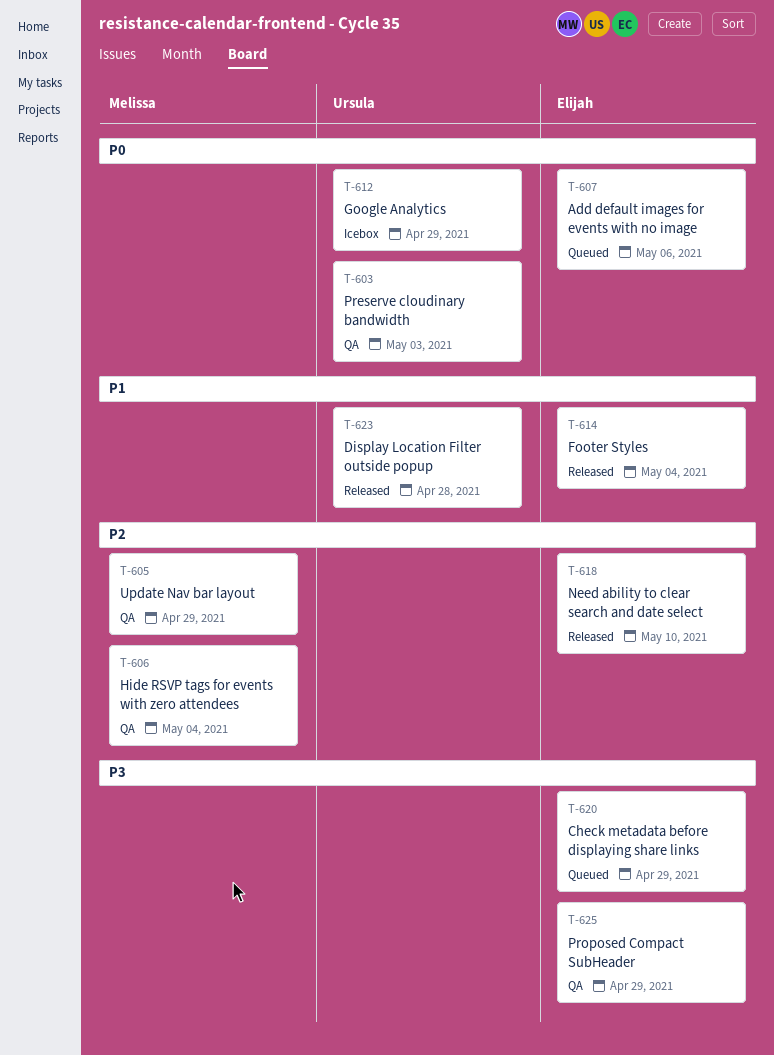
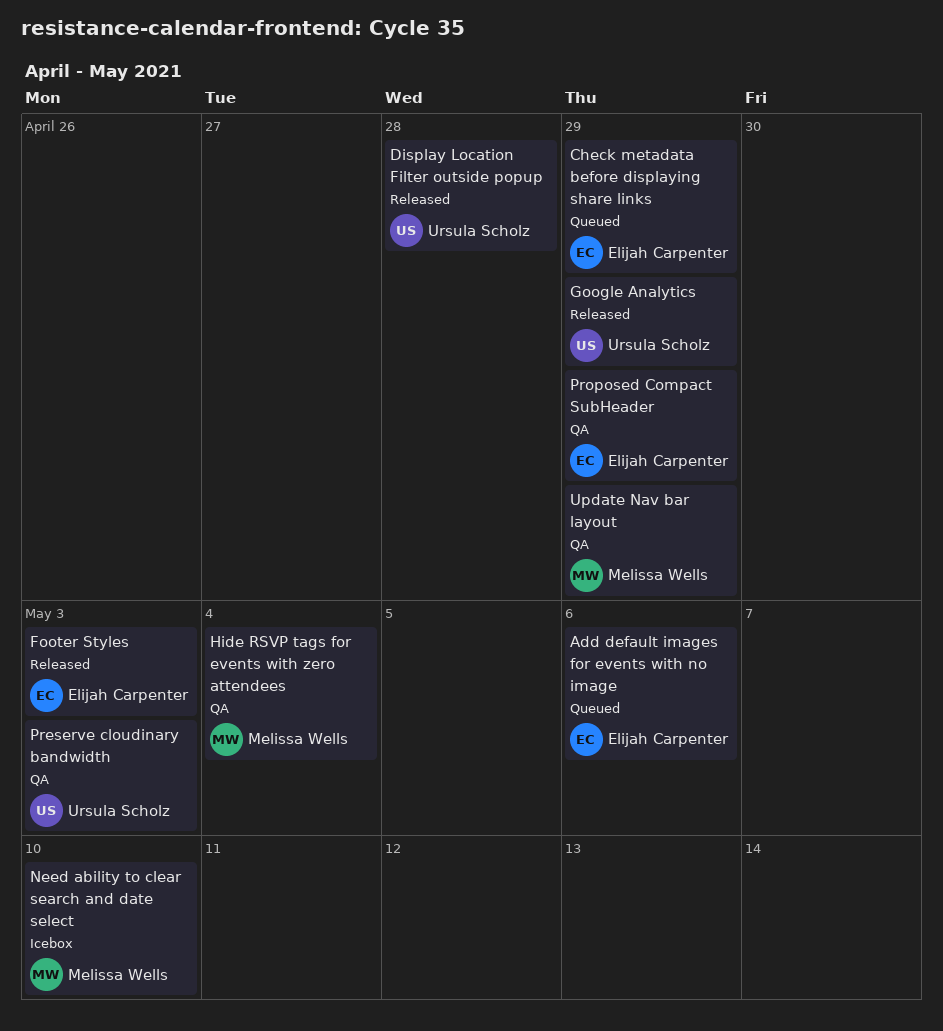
Footer Styles, due: May 4 -> May 3
Google Analytics, status: Icebox -> Released
Need ability to clear search and date select, status: Released -> Icebox
Need ability to clear search and date select, owner: Elijah Carpenter -> Melissa Wells

